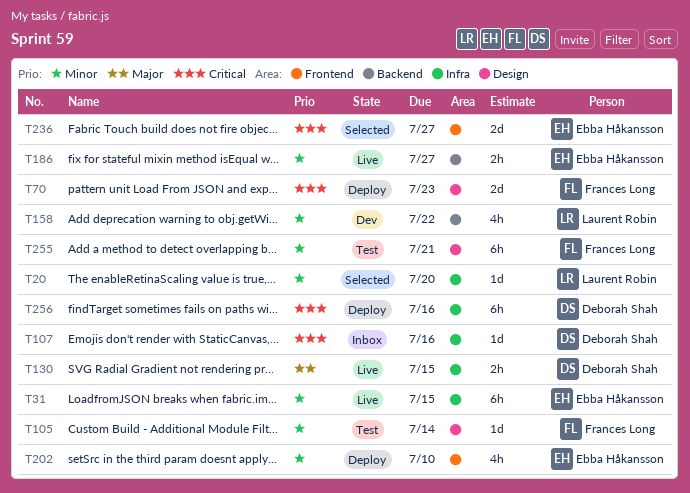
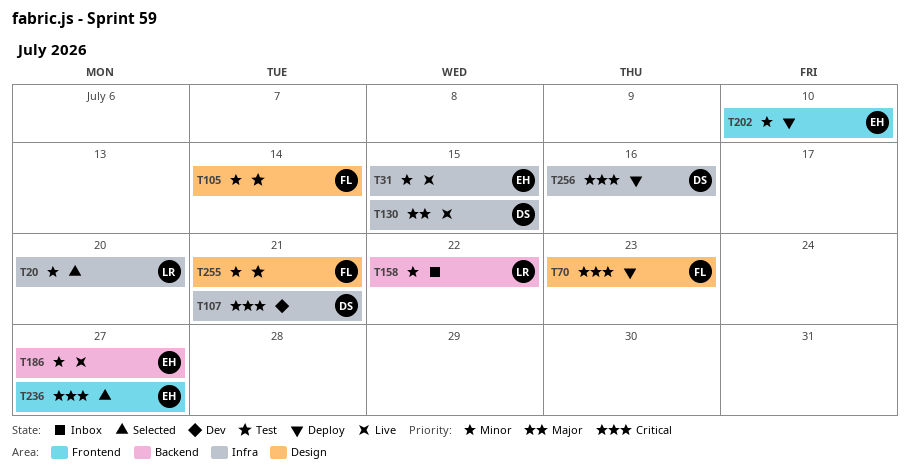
T107, status: Inbox -> Dev
T107, due: Jul 16 -> Jul 21
T158, status: Dev -> Inbox

